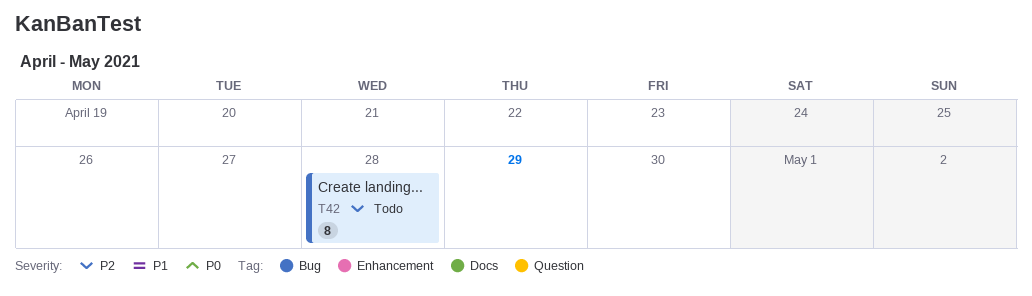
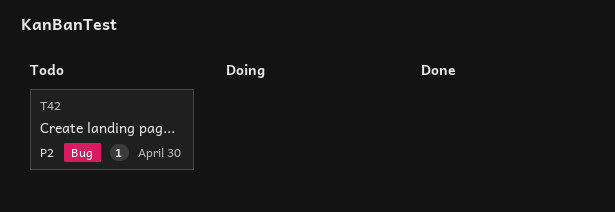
T42, estimate: 8 -> 1
T42, due: Apr 28 -> Apr 30

